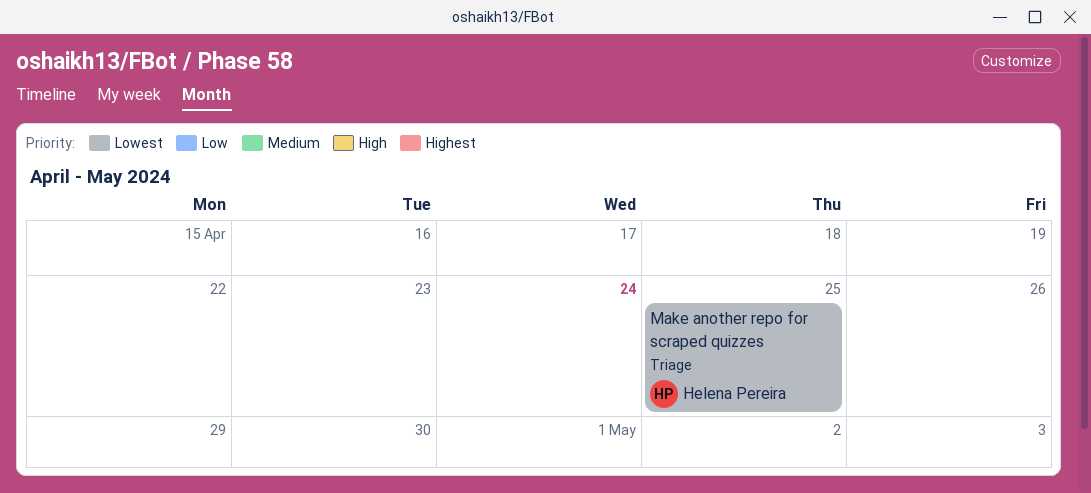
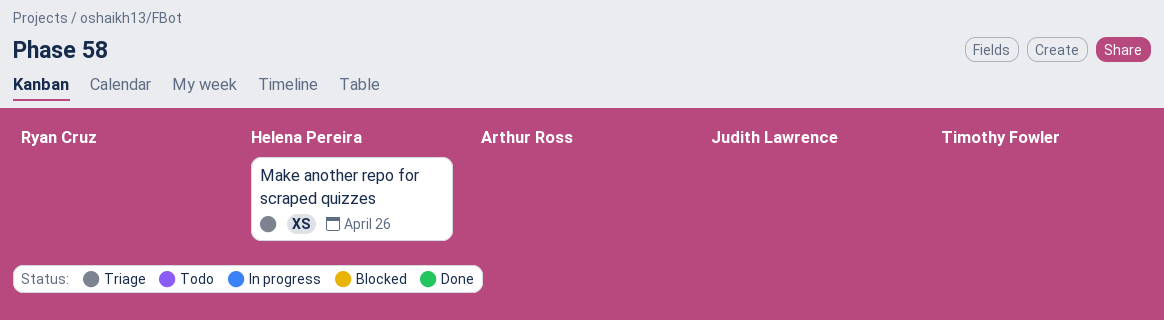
Make another repo for scraped quizzes, due: Apr 25 -> Apr 26

